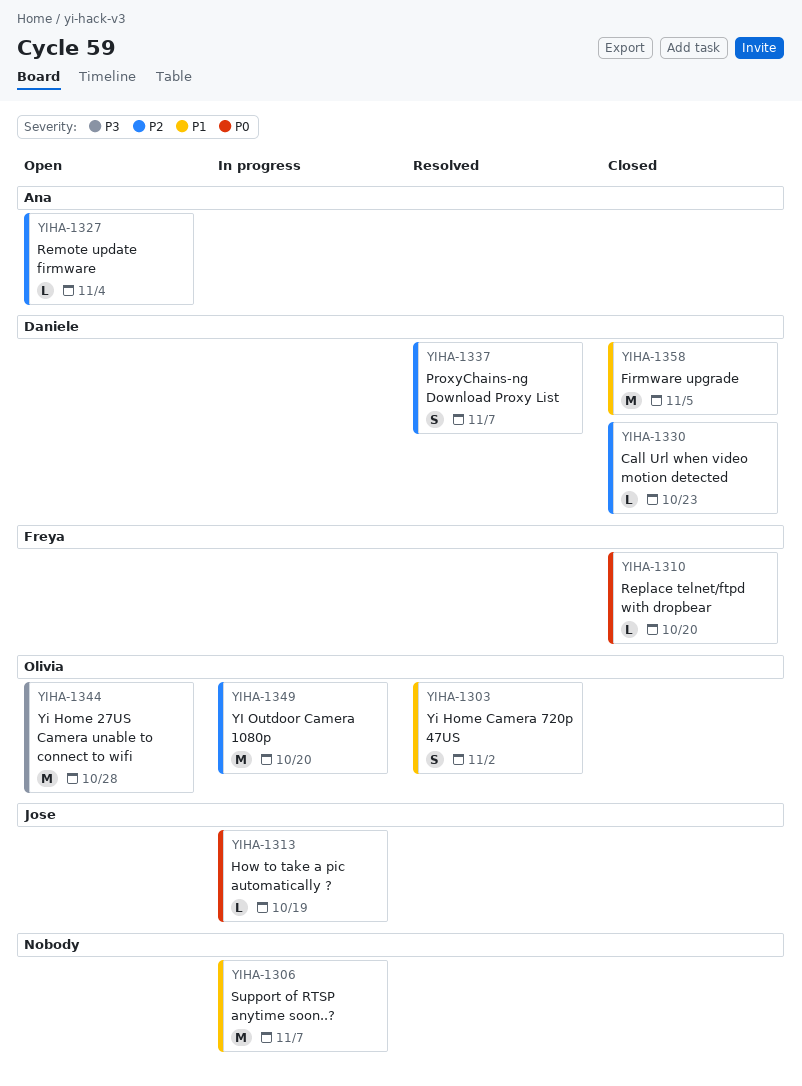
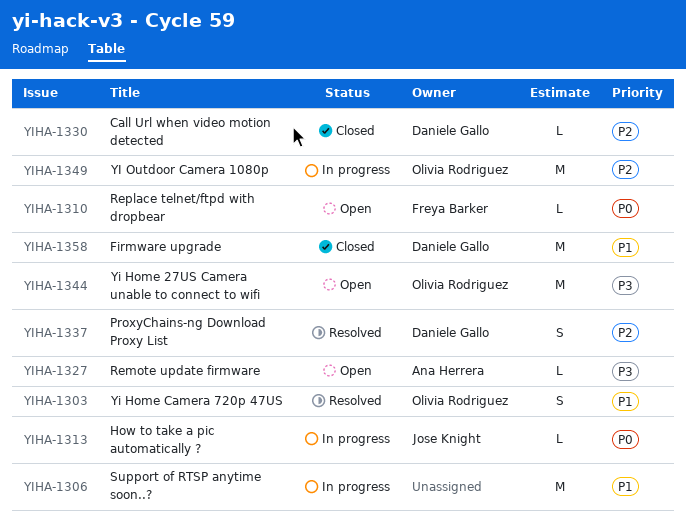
YIHA-1310, status: Closed -> Open
YIHA-1327, priority: P2 -> P3

